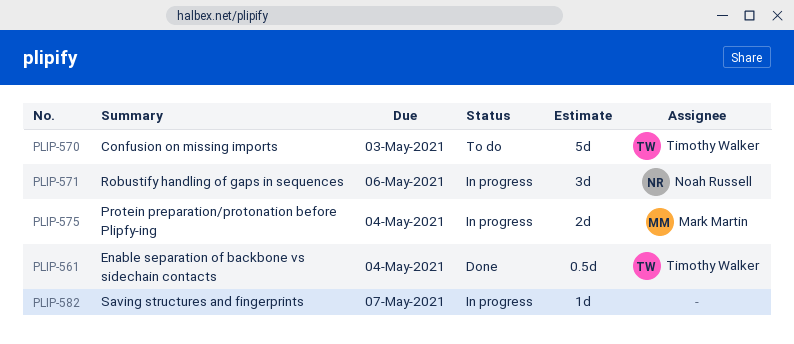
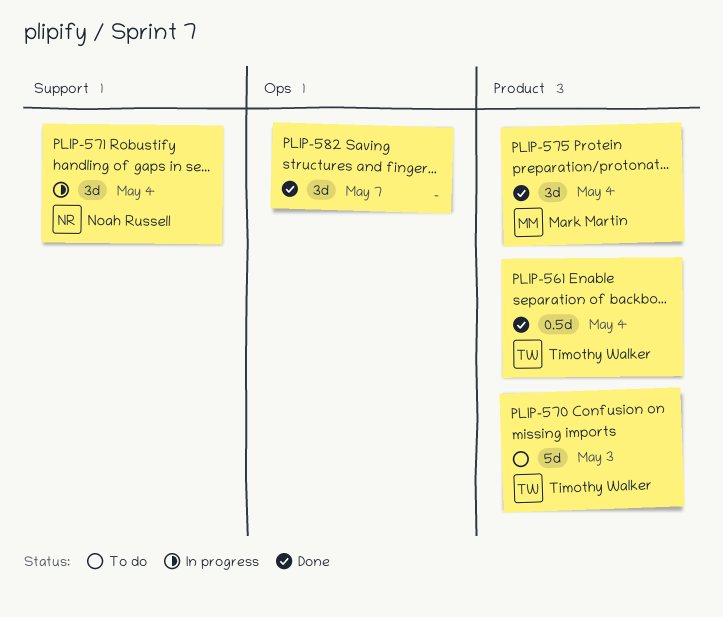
PLIP-571, due: May 6 -> May 4
PLIP-575, status: In progress -> Done
PLIP-575, estimate: 2d -> 3d
PLIP-582, status: In progress -> Done
PLIP-582, estimate: 1d -> 3d

